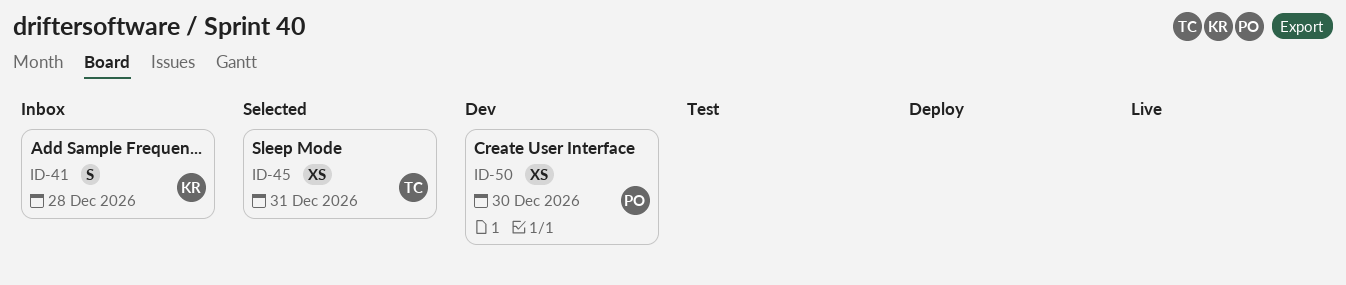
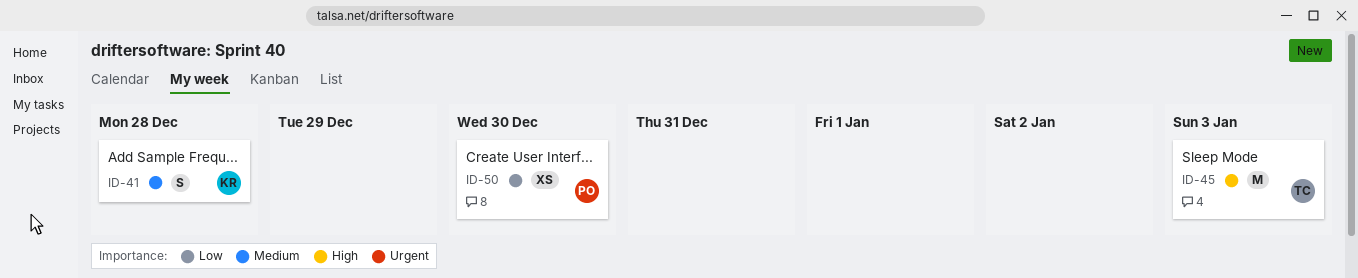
ID-45, estimate: XS -> M
ID-45, due: Dec 31 -> Jan 3

